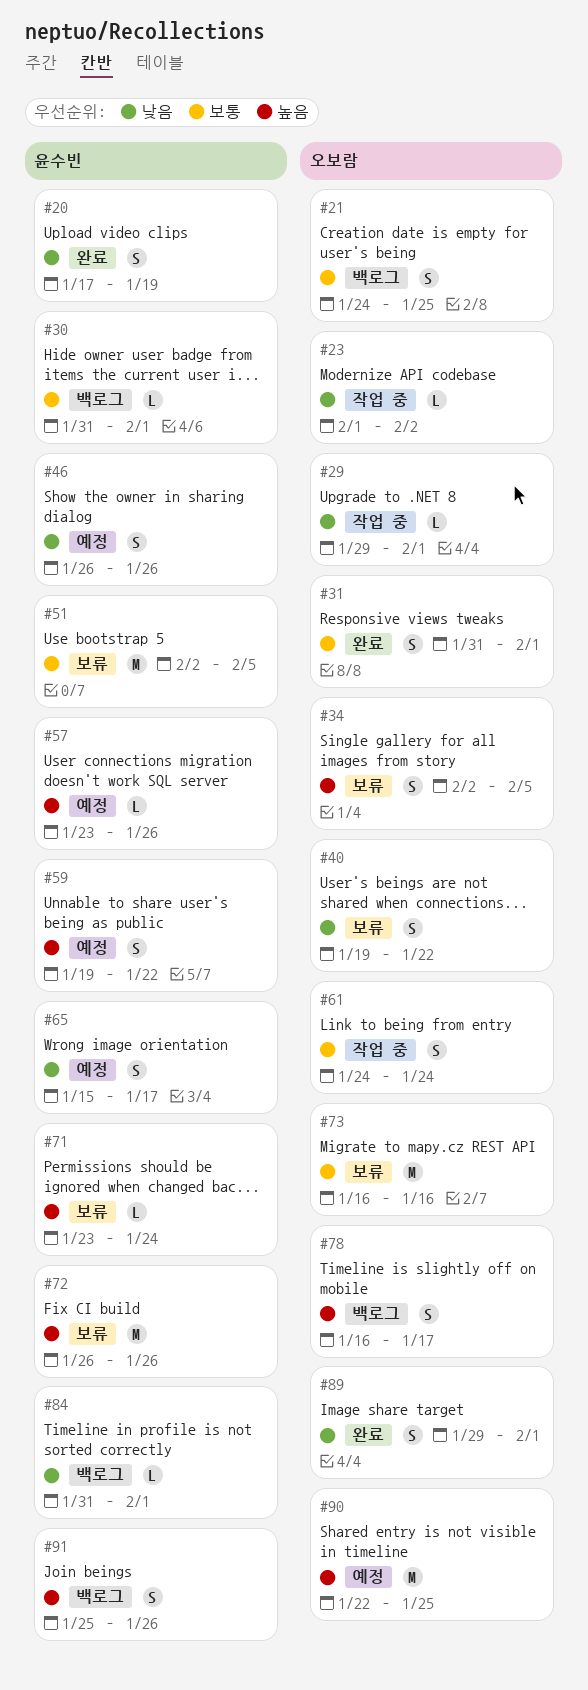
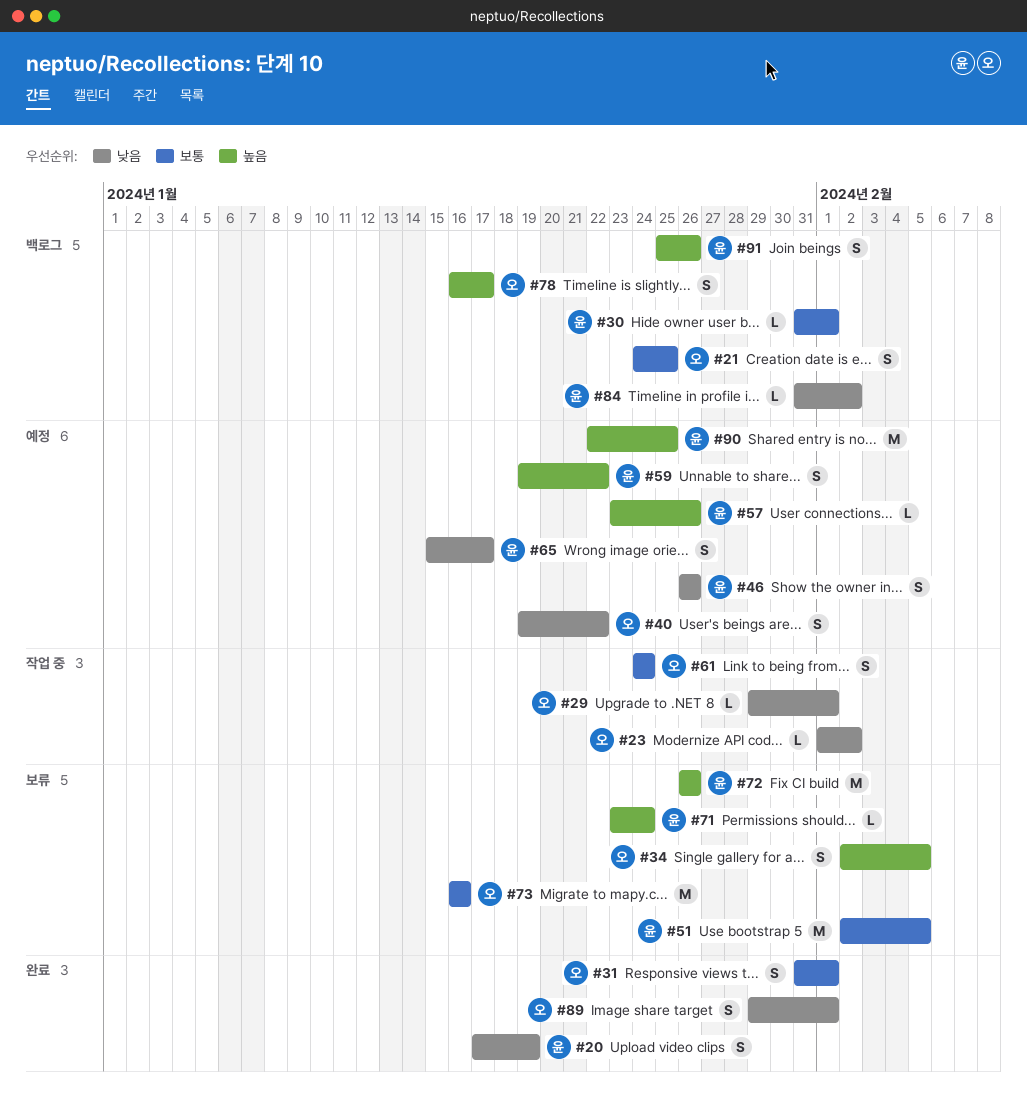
#40, status: 보류 -> 예정
#84, due: Feb 1 -> Feb 2
#90, owner: 오보람 -> 윤수빈

